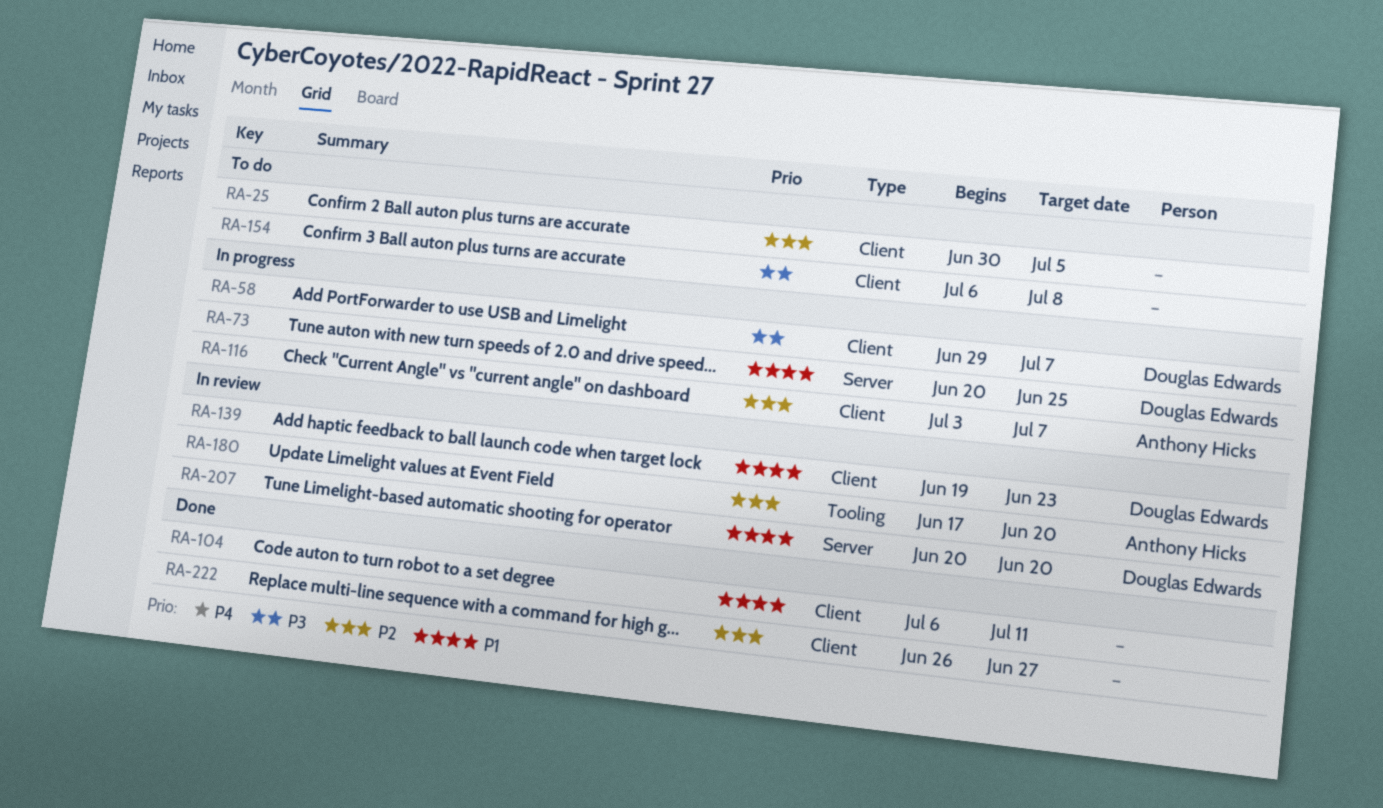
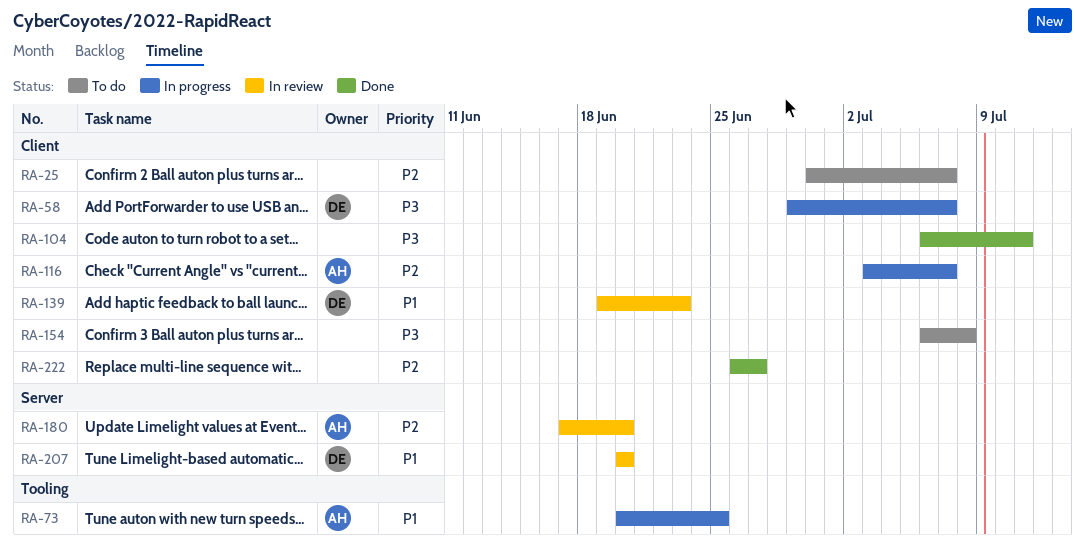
RA-25, due: Jul 5 -> Jul 7
RA-73, owner: Douglas Edwards -> Anthony Hicks
RA-73, label: Server -> Tooling
RA-104, priority: P1 -> P3
RA-180, label: Tooling -> Server

